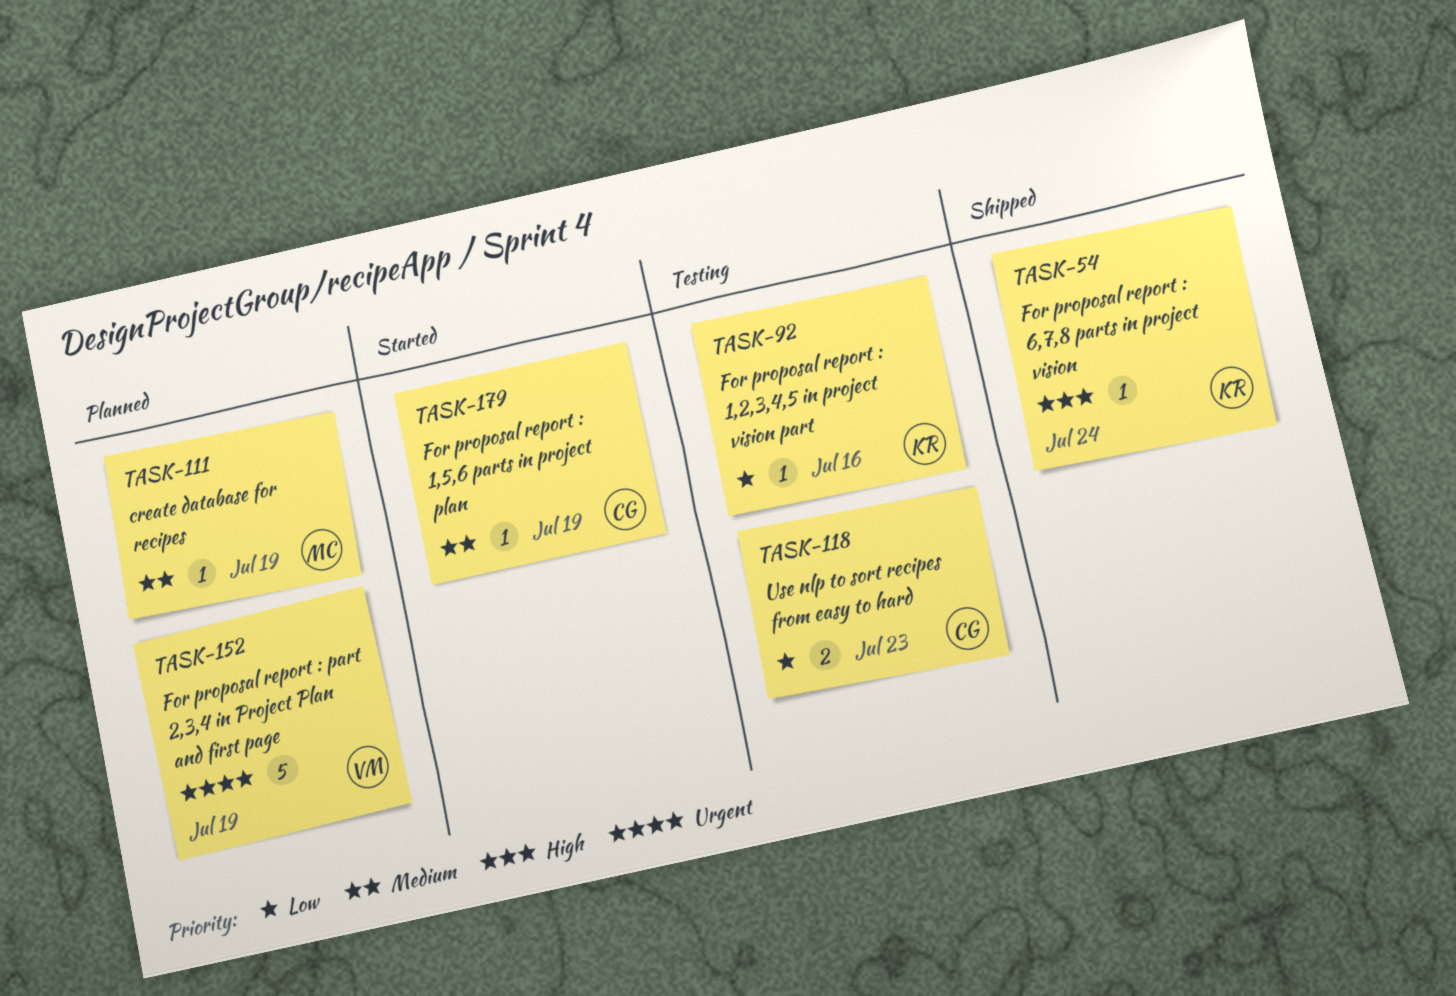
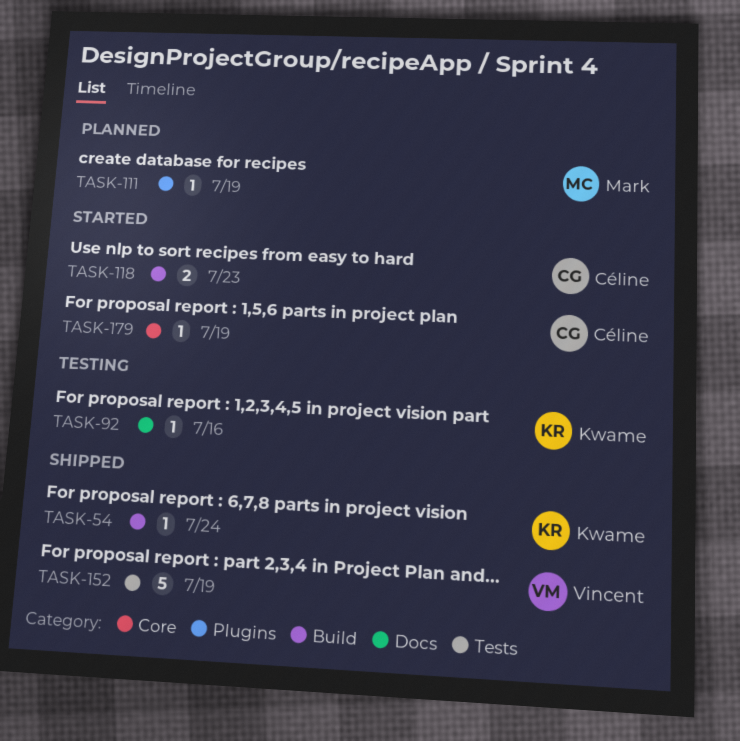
TASK-118, status: Testing -> Started
TASK-152, status: Planned -> Shipped

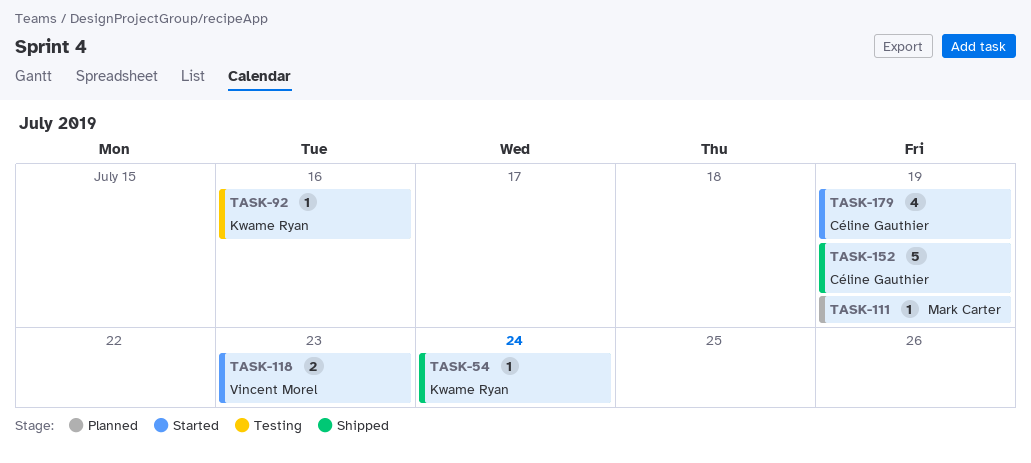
TASK-118, owner: Céline Gauthier -> Vincent Morel
TASK-152, owner: Vincent Morel -> Céline Gauthier
TASK-179, estimate: 1 -> 4

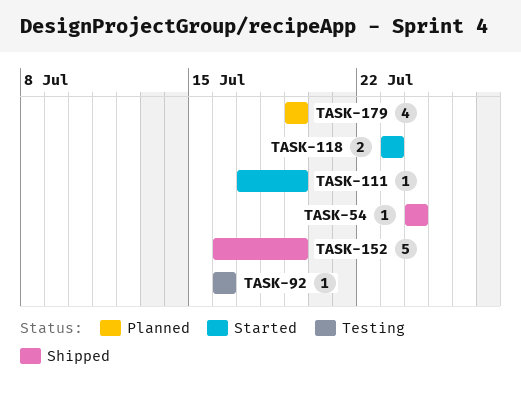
TASK-111, status: Planned -> Started
TASK-179, status: Started -> Planned

